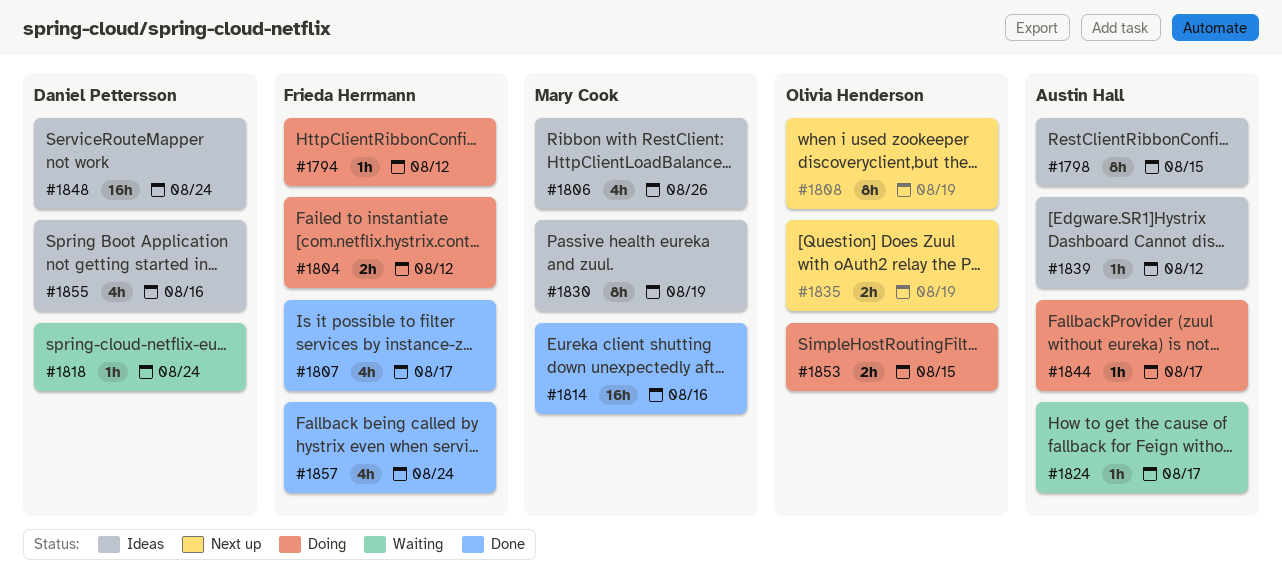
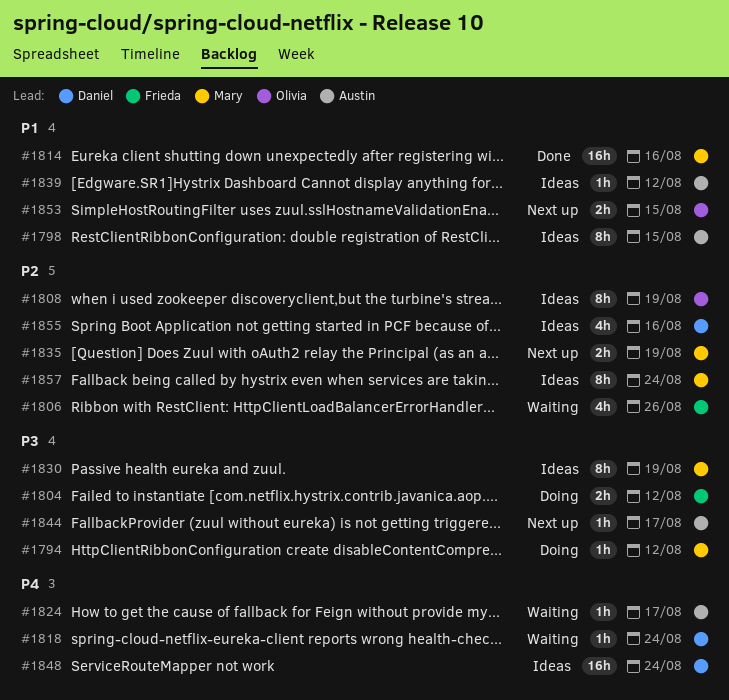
#1794, owner: Frieda Herrmann -> Mary Cook
#1806, status: Ideas -> Waiting
#1806, owner: Mary Cook -> Frieda Herrmann
#1807: present -> none
#1808, status: Next up -> Ideas
#1835, owner: Olivia Henderson -> Mary Cook
#1844, status: Doing -> Next up
#1853, status: Doing -> Next up
#1857, status: Done -> Ideas
#1857, owner: Frieda Herrmann -> Mary Cook
#1857, estimate: 4h -> 8h

